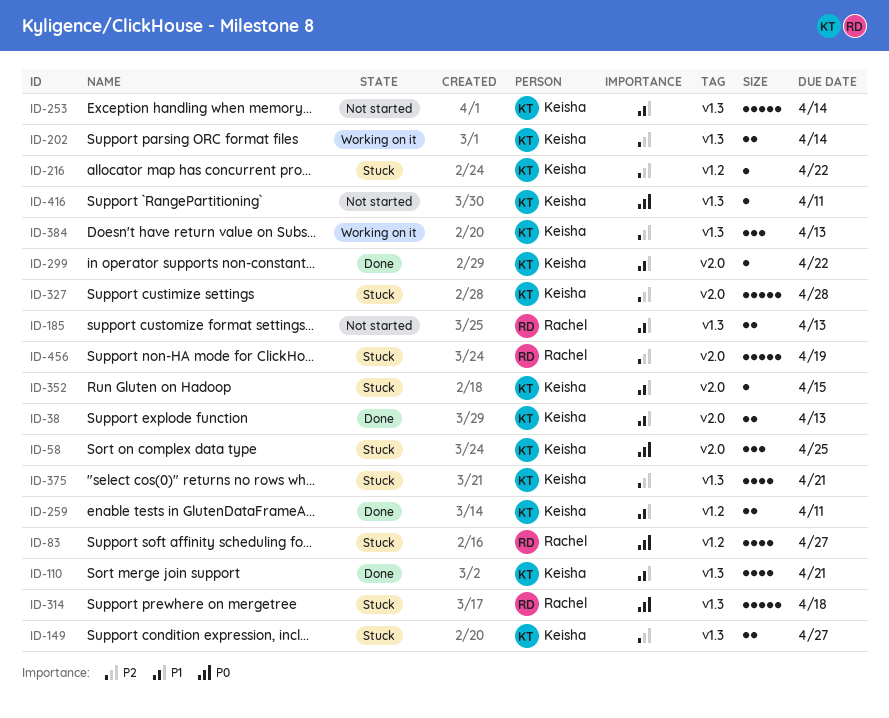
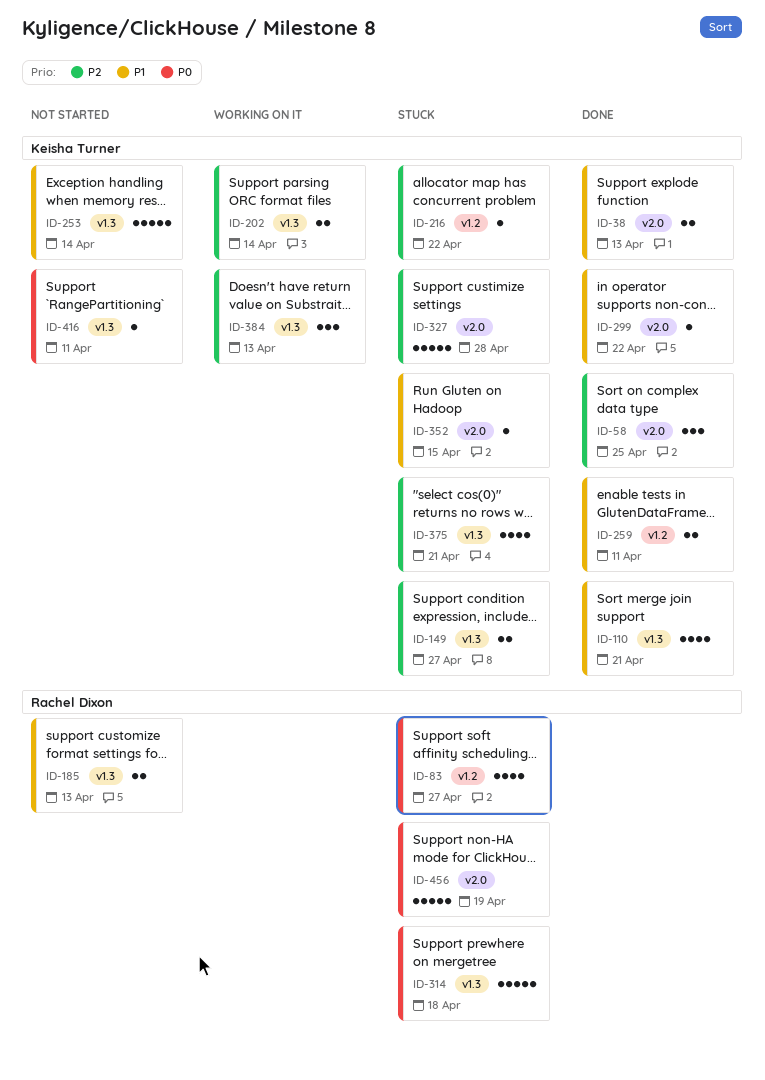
ID-58, status: Stuck -> Done
ID-58, priority: P0 -> P2
ID-456, priority: P2 -> P0

